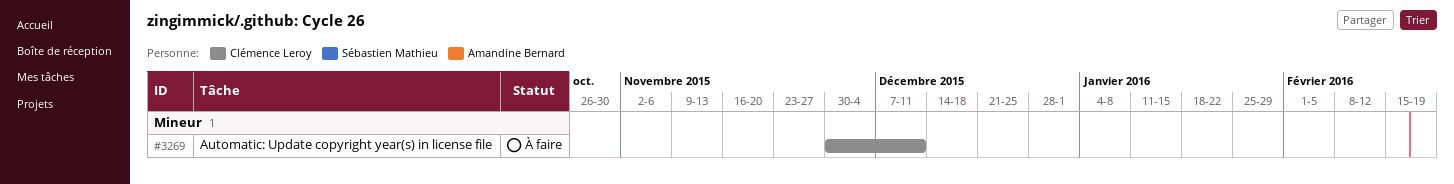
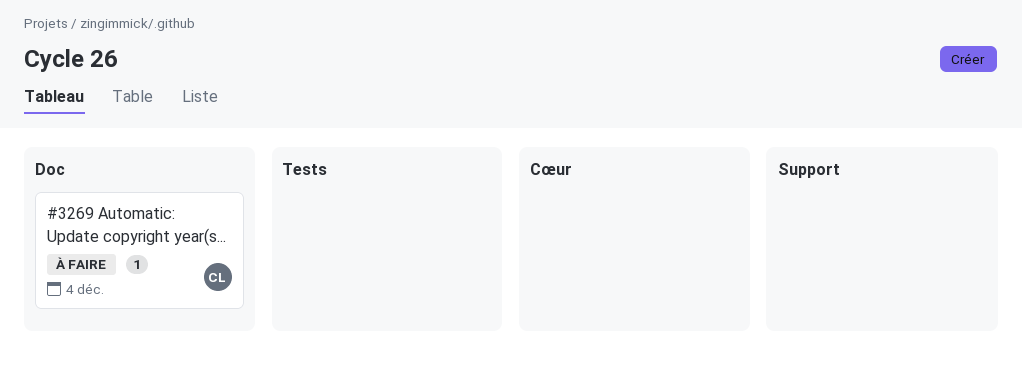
#3269, due: Dec 11 -> Dec 4

